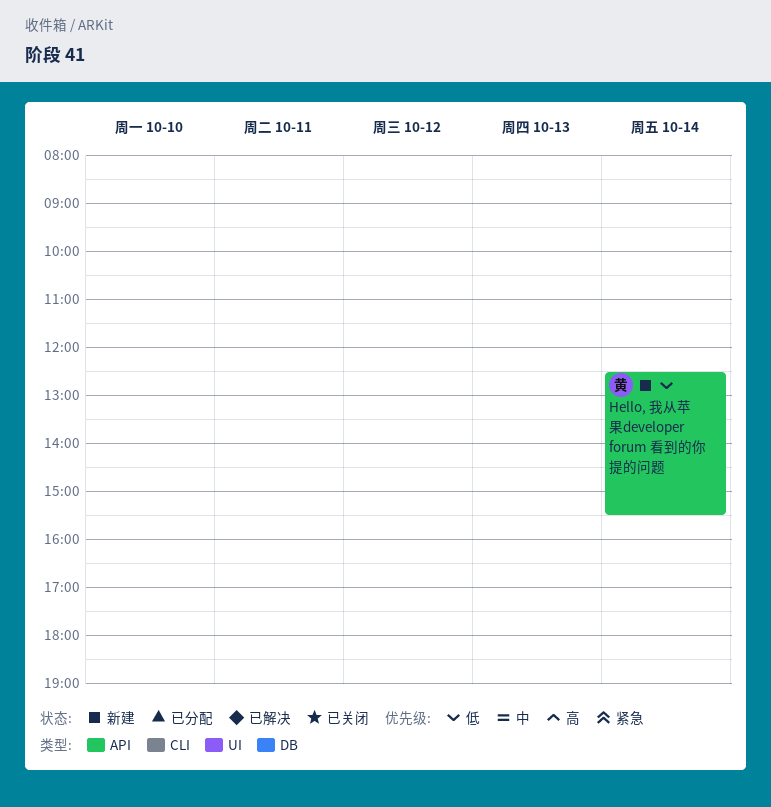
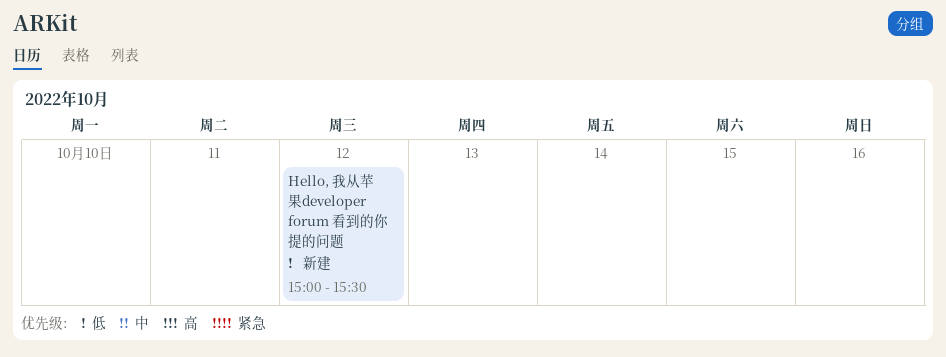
Hello, 我从苹果developer forum 看到的你提的问题, day: Oct 14 -> Oct 12
Hello, 我从苹果developer forum 看到的你提的问题, begins: 12:30 -> 15:00

